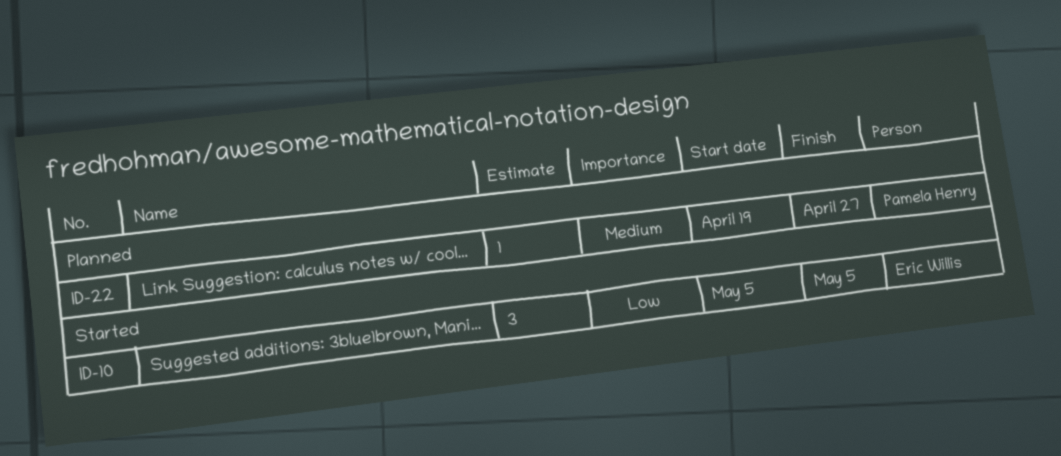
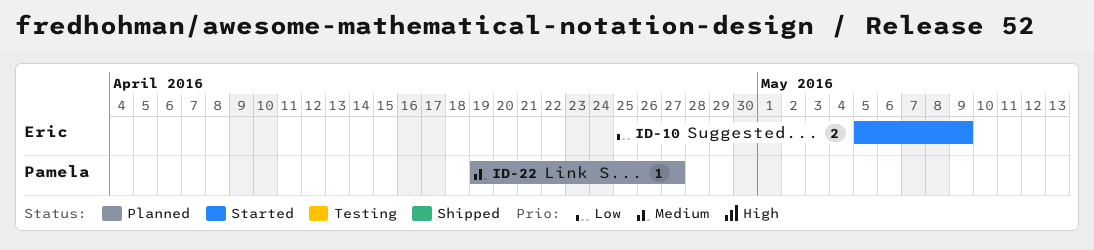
ID-10, estimate: 3 -> 2
ID-10, due: May 5 -> May 9

